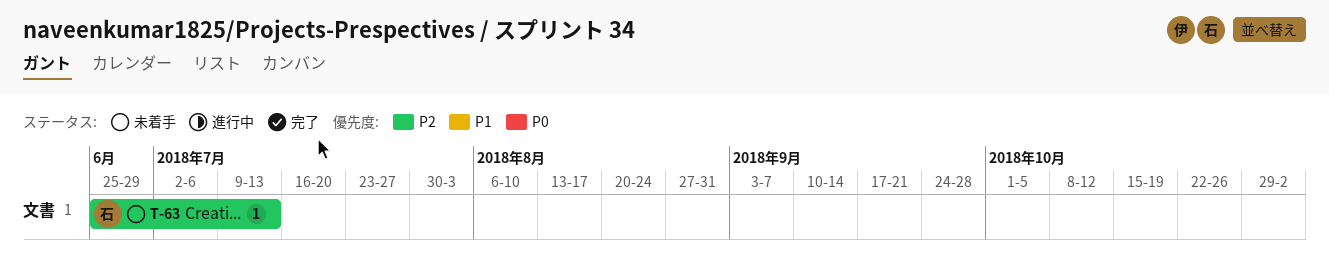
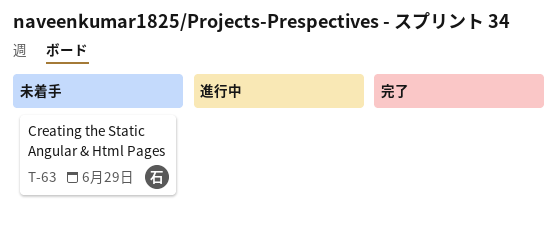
T-63, due: Jul 13 -> Jun 29

